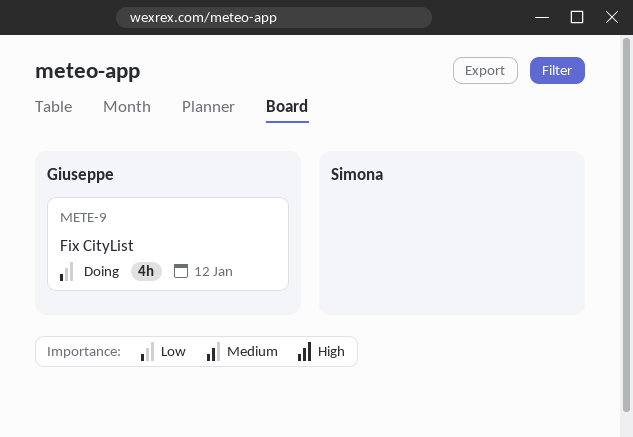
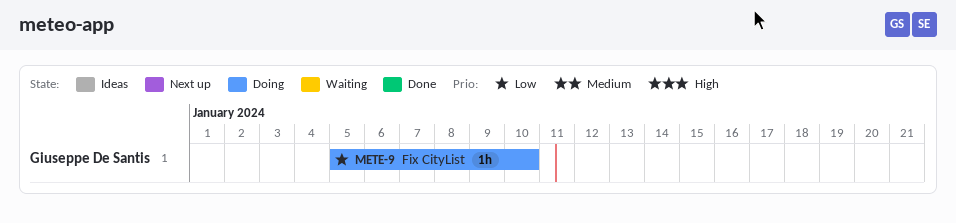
METE-9, estimate: 4h -> 1h
METE-9, due: Jan 12 -> Jan 10

